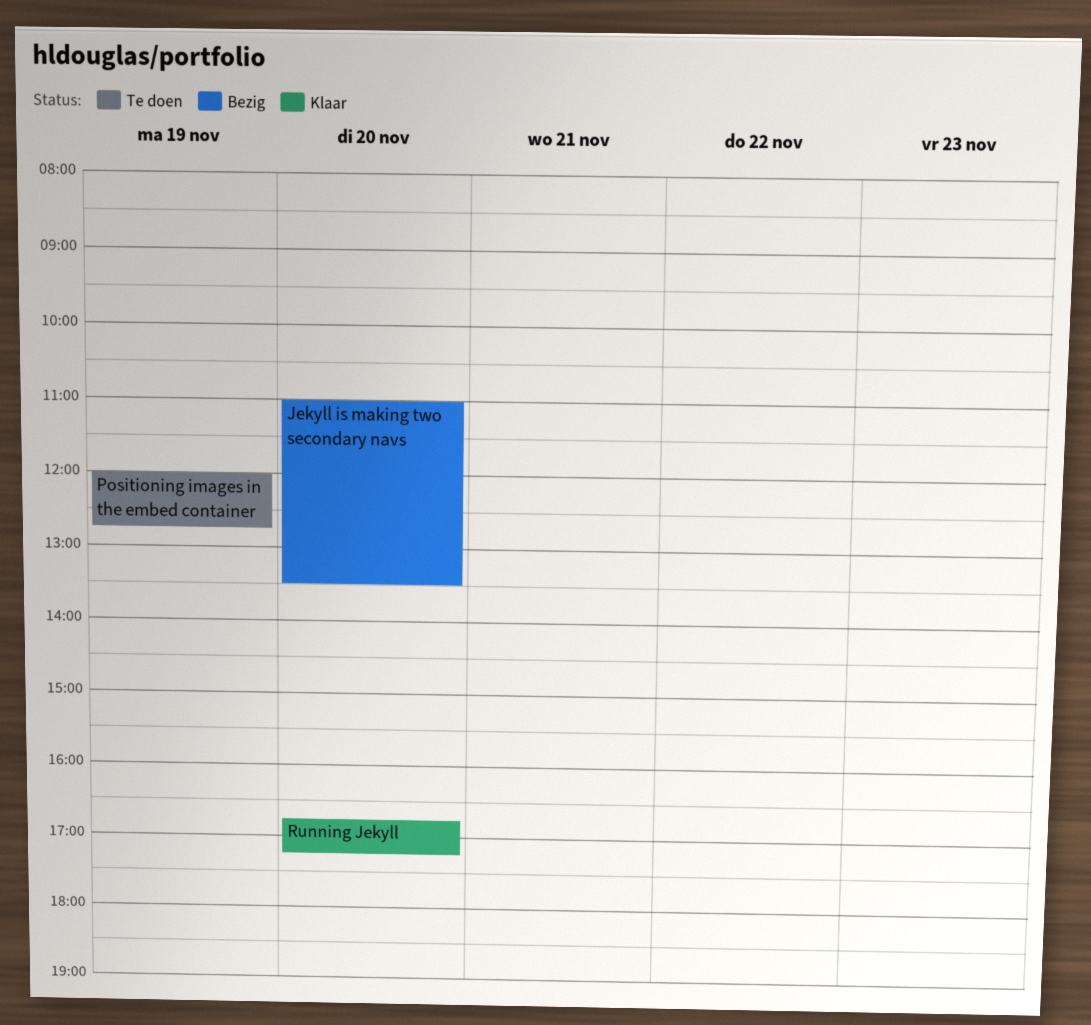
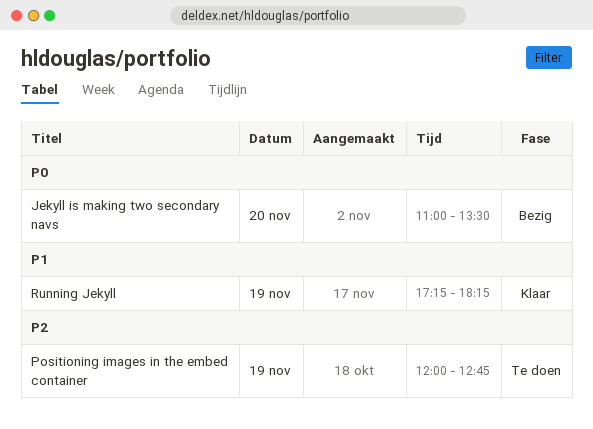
Running Jekyll, day: Nov 20 -> Nov 19
Running Jekyll, begins: 16:45 -> 17:15
Running Jekyll, ends: 17:15 -> 18:15

